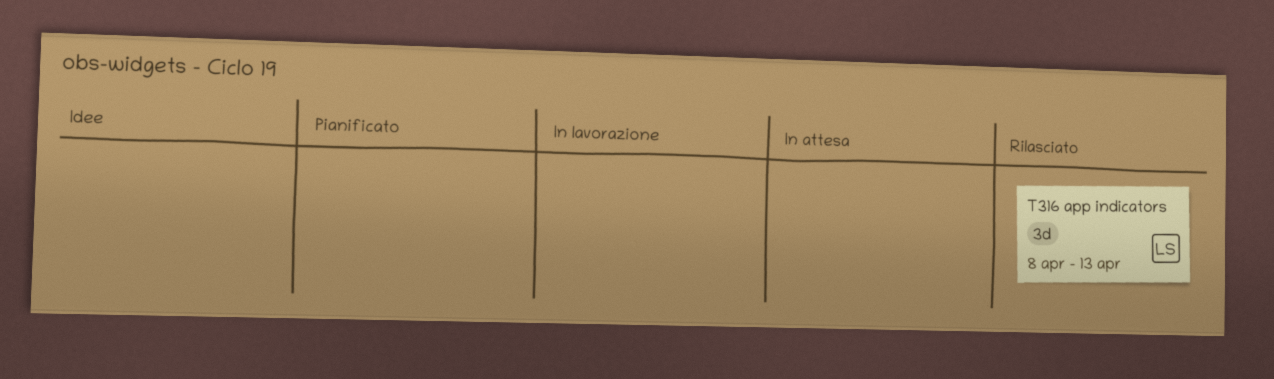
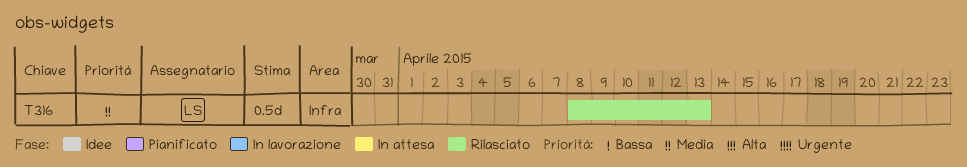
T316, estimate: 3d -> 0.5d

